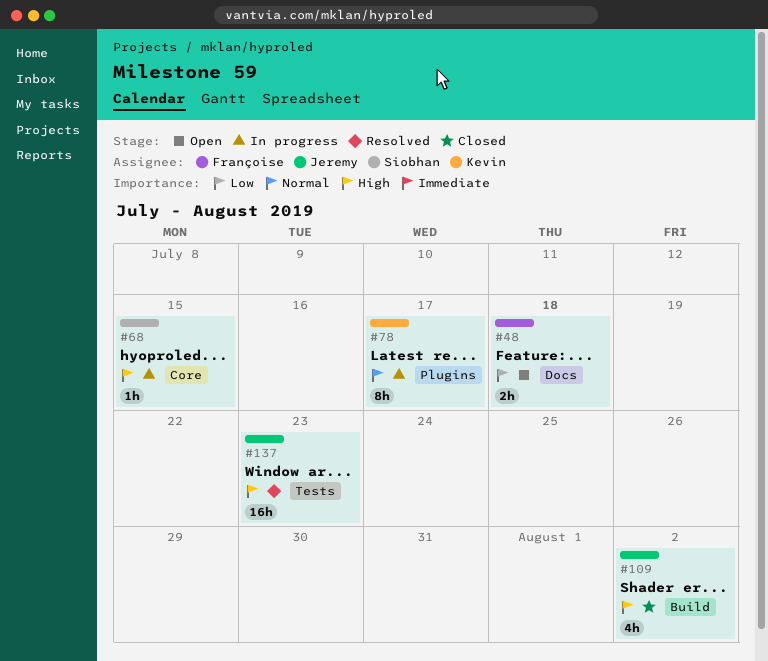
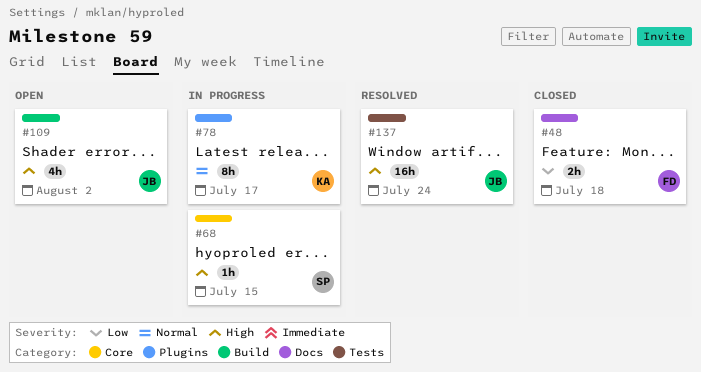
#48, status: Open -> Closed
#109, status: Closed -> Open
#137, due: Jul 23 -> Jul 24

